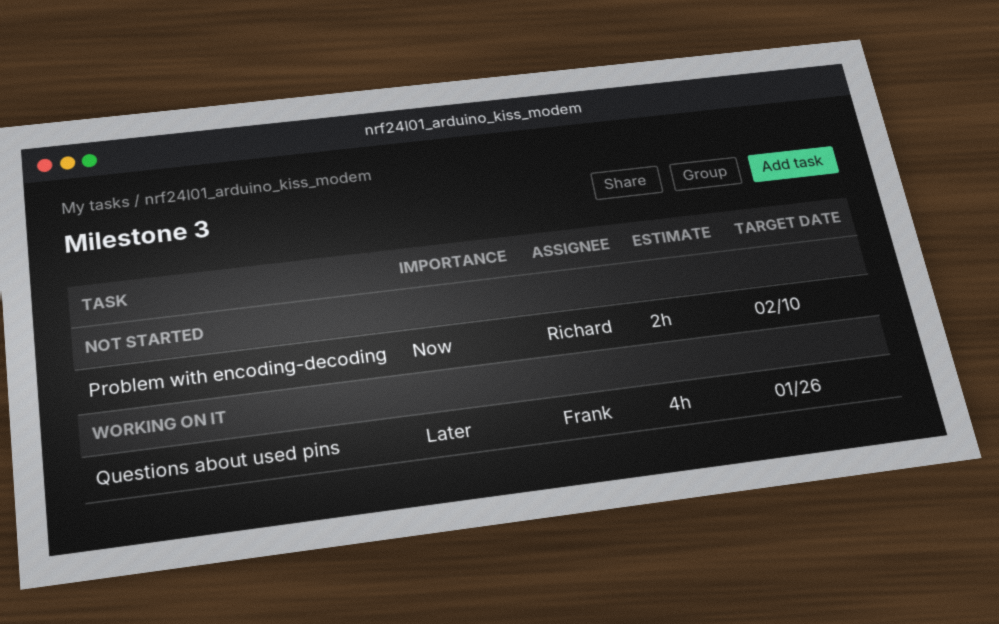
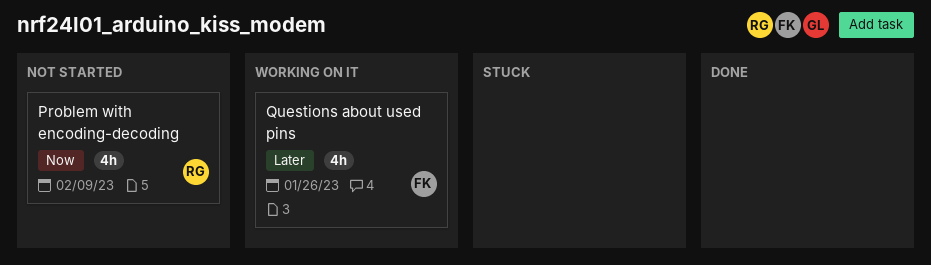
Problem with encoding-decoding, estimate: 2h -> 4h
Problem with encoding-decoding, due: Feb 10 -> Feb 9

